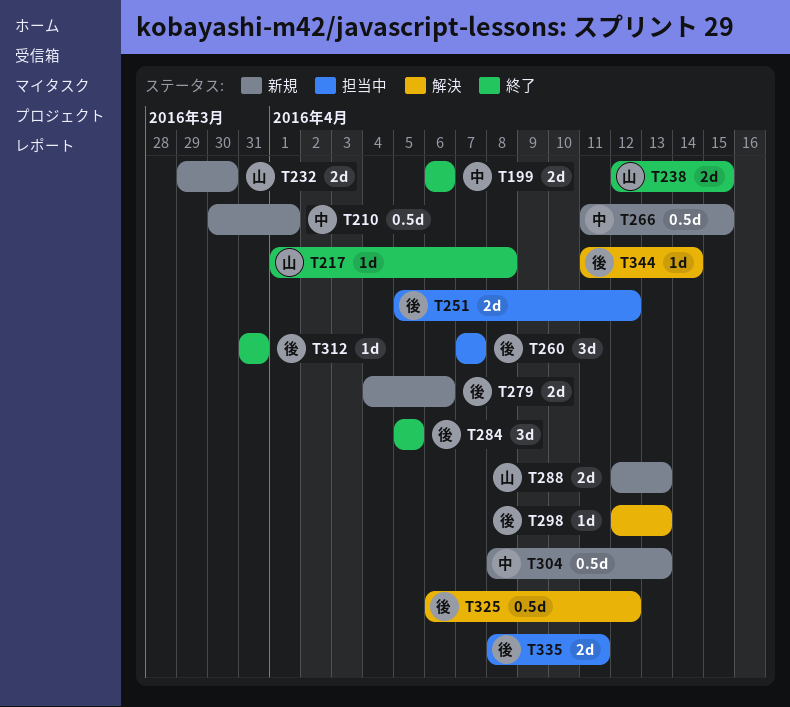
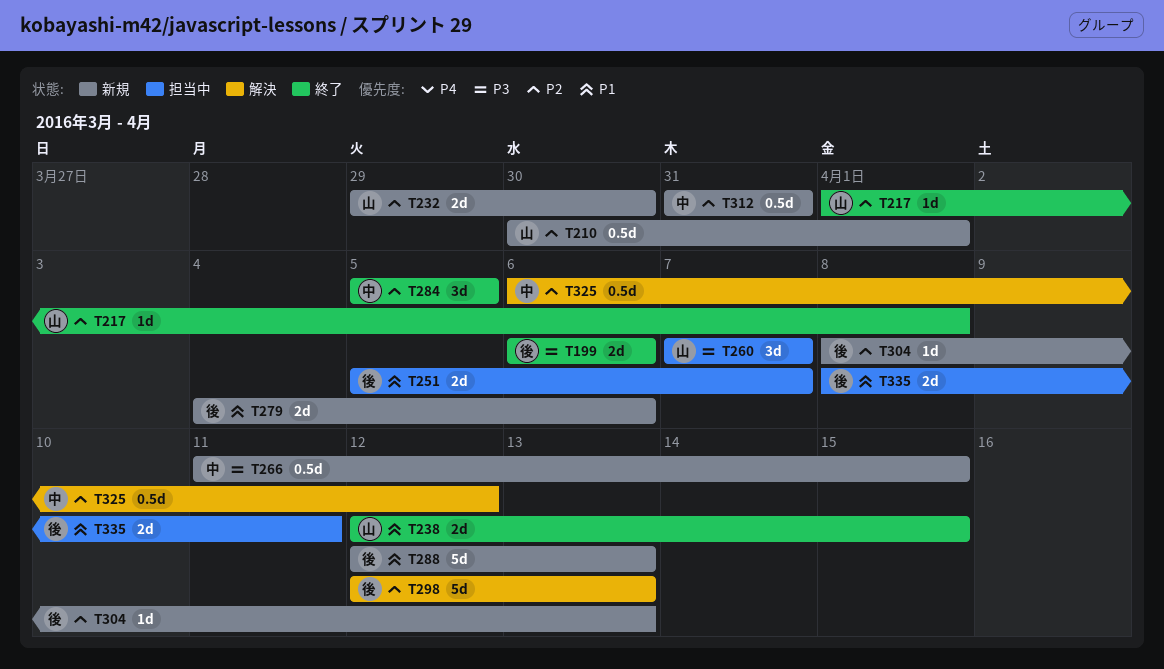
T199, owner: 中 -> 後
T210, owner: 中 -> 山
T251, due: Apr 12 -> Apr 7
T260, owner: 後 -> 山
T284, owner: 後 -> 中
T288, owner: 山 -> 後
T288, estimate: 2d -> 5d
T298, estimate: 1d -> 5d
T304, owner: 中 -> 後
T304, estimate: 0.5d -> 1d
T312, status: 終了 -> 新規
T312, owner: 後 -> 中
T312, estimate: 1d -> 0.5d
T325, owner: 後 -> 中
T344: present -> none

